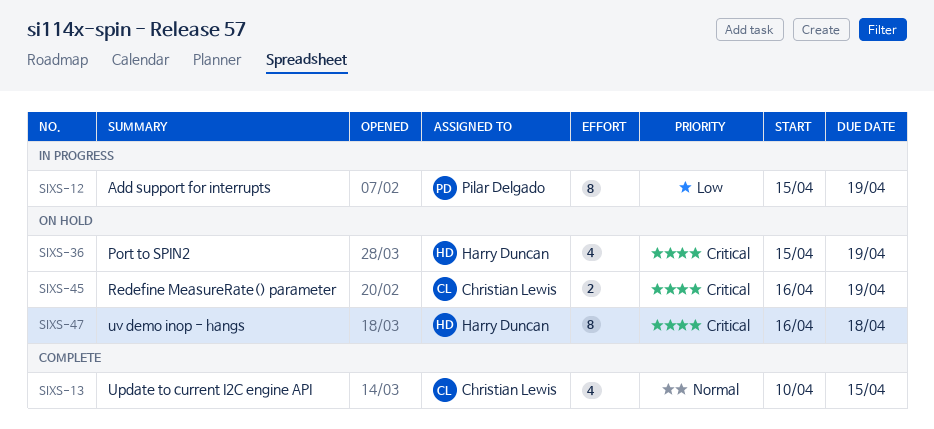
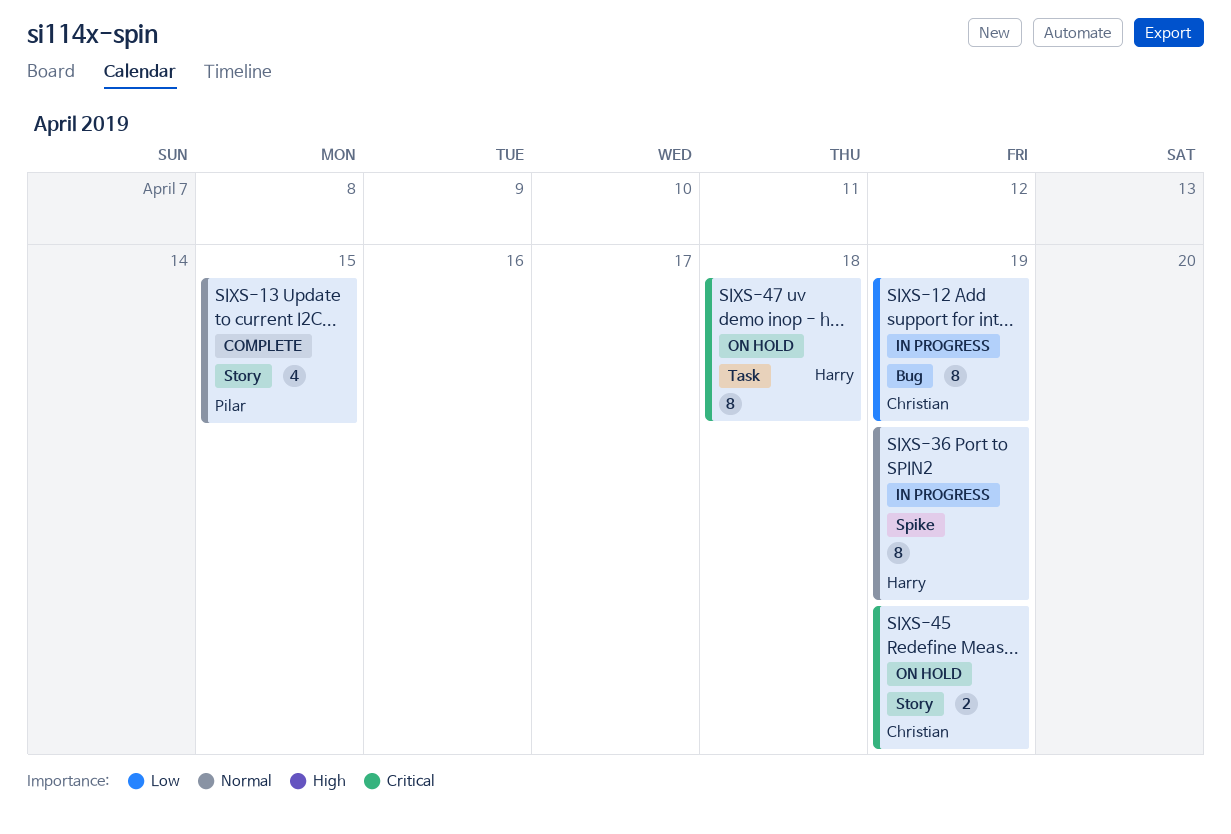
SIXS-12, owner: Pilar Delgado -> Christian Lewis
SIXS-13, owner: Christian Lewis -> Pilar Delgado
SIXS-36, status: On hold -> In progress
SIXS-36, priority: Critical -> Normal
SIXS-36, estimate: 4 -> 8

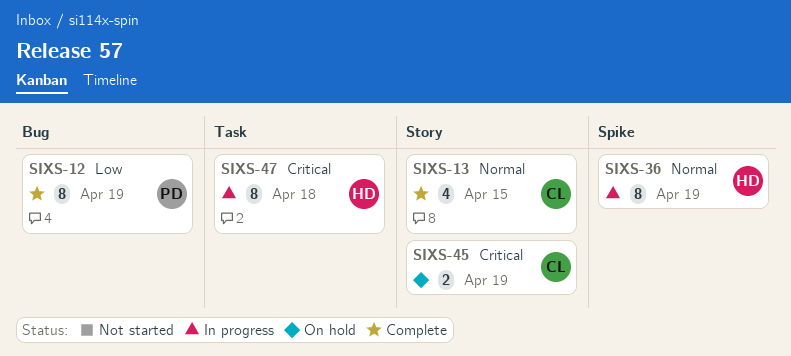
SIXS-12, status: In progress -> Complete
SIXS-12, owner: Christian -> Pilar
SIXS-13, owner: Pilar -> Christian
SIXS-47, status: On hold -> In progress

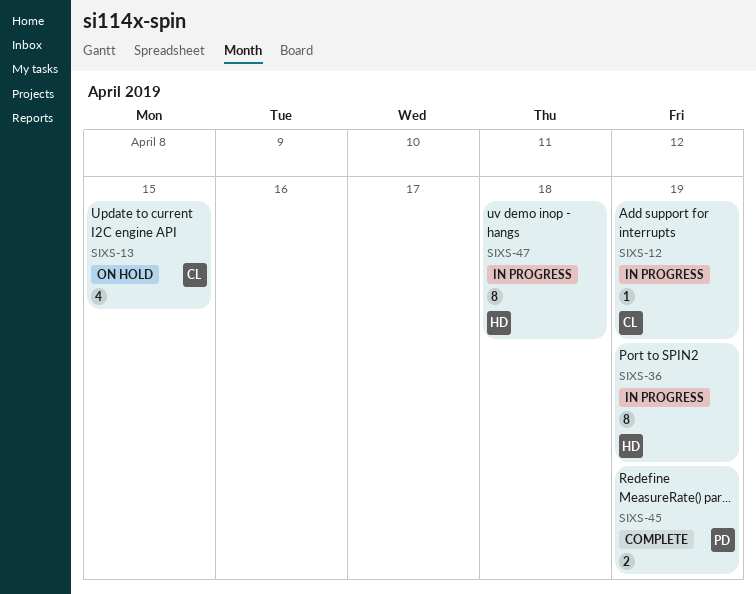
SIXS-12, status: Complete -> In progress
SIXS-12, owner: PD -> CL
SIXS-12, estimate: 8 -> 1
SIXS-13, status: Complete -> On hold
SIXS-45, status: On hold -> Complete
SIXS-45, owner: CL -> PD

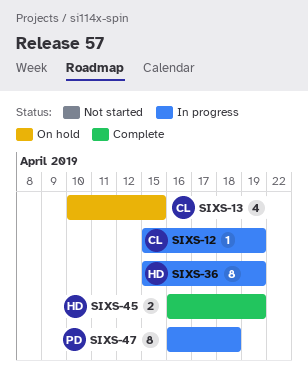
SIXS-45, owner: PD -> HD
SIXS-47, owner: HD -> PD

